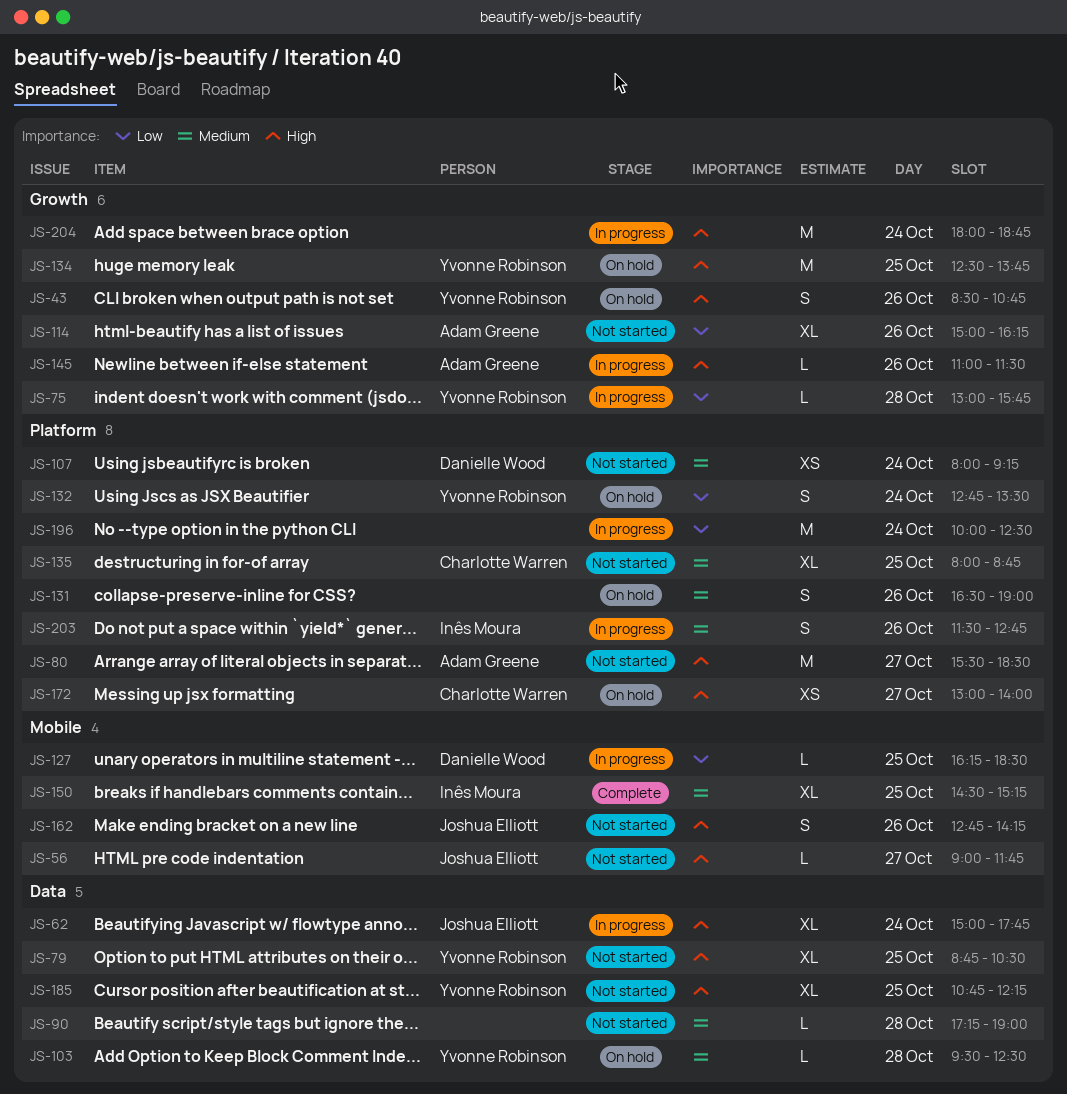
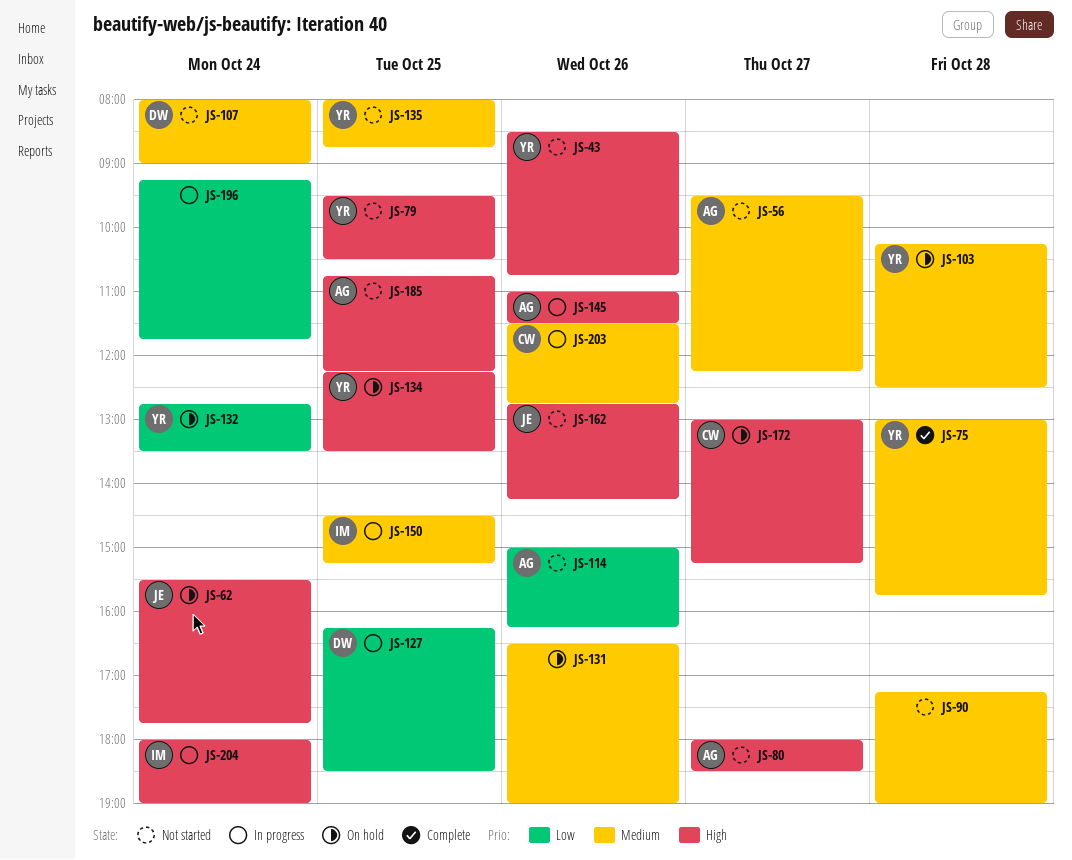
JS-43, status: On hold -> Not started
JS-56, owner: Joshua Elliott -> Adam Greene
JS-56, priority: High -> Medium
JS-56, begins: 09:00 -> 09:30
JS-56, ends: 11:45 -> 12:15
JS-62, status: In progress -> On hold
JS-62, begins: 15:00 -> 15:30
JS-75, status: In progress -> Complete
JS-75, priority: Low -> Medium
JS-79, begins: 08:45 -> 09:30
JS-80, begins: 15:30 -> 18:00
JS-103, begins: 09:30 -> 10:15
JS-107, ends: 09:15 -> 09:00
JS-134, begins: 12:30 -> 12:15
JS-134, ends: 13:45 -> 13:30
JS-135, owner: Charlotte Warren -> Yvonne Robinson
JS-150, status: Complete -> In progress
JS-172, ends: 14:00 -> 15:15
JS-185, owner: Yvonne Robinson -> Adam Greene
JS-196, begins: 10:00 -> 09:15
JS-196, ends: 12:30 -> 11:45
JS-203, owner: Inês Moura -> Charlotte Warren
JS-204, owner: none -> Inês Moura
JS-204, ends: 18:45 -> 19:00

